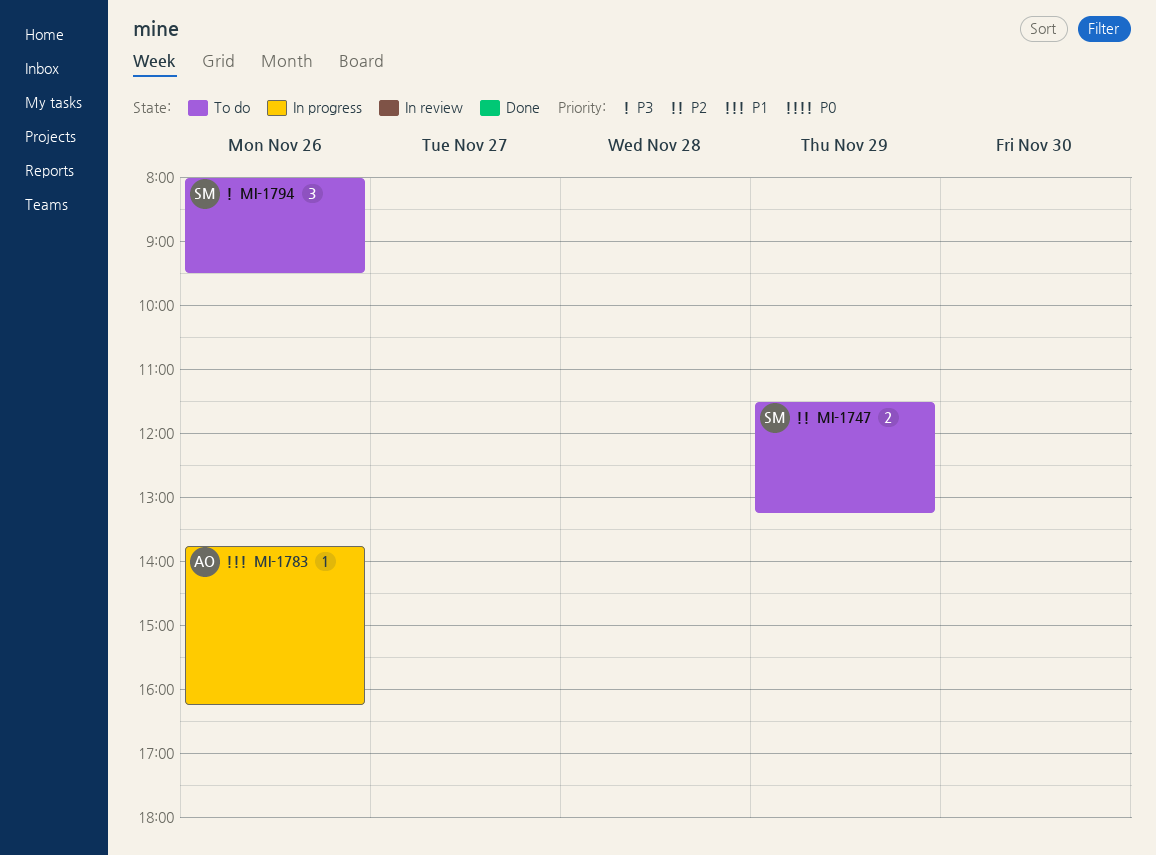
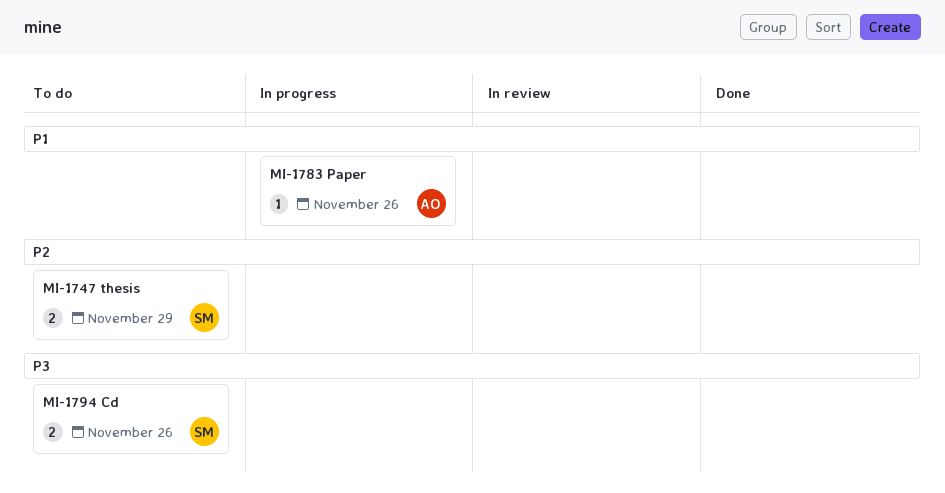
MI-1794, estimate: 3 -> 2

